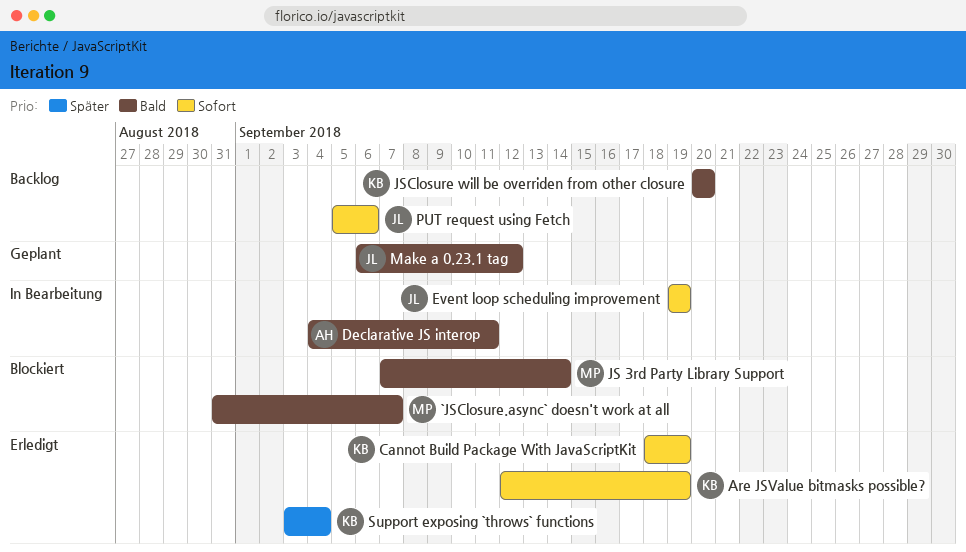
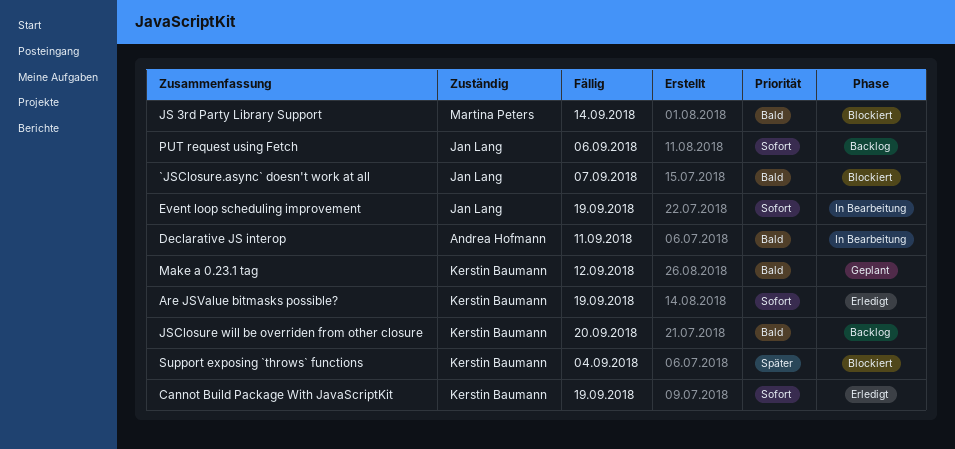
`JSClosure.async` doesn't work at all, owner: Martina Peters -> Jan Lang
Make a 0.23.1 tag, owner: Jan Lang -> Kerstin Baumann
Support exposing `throws` functions, status: Erledigt -> Blockiert

